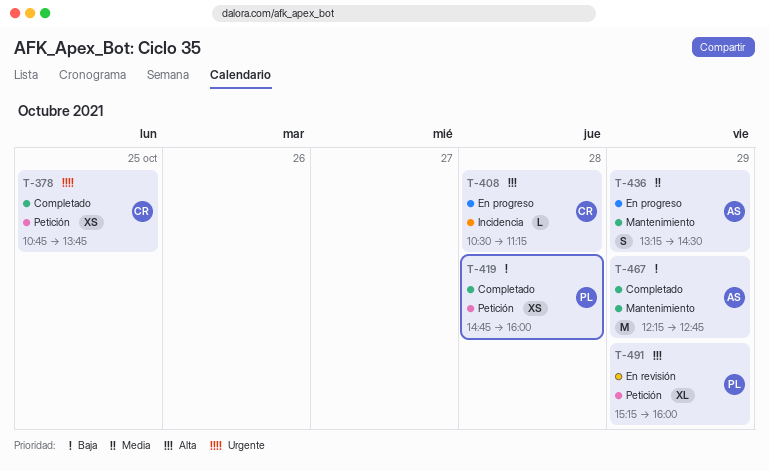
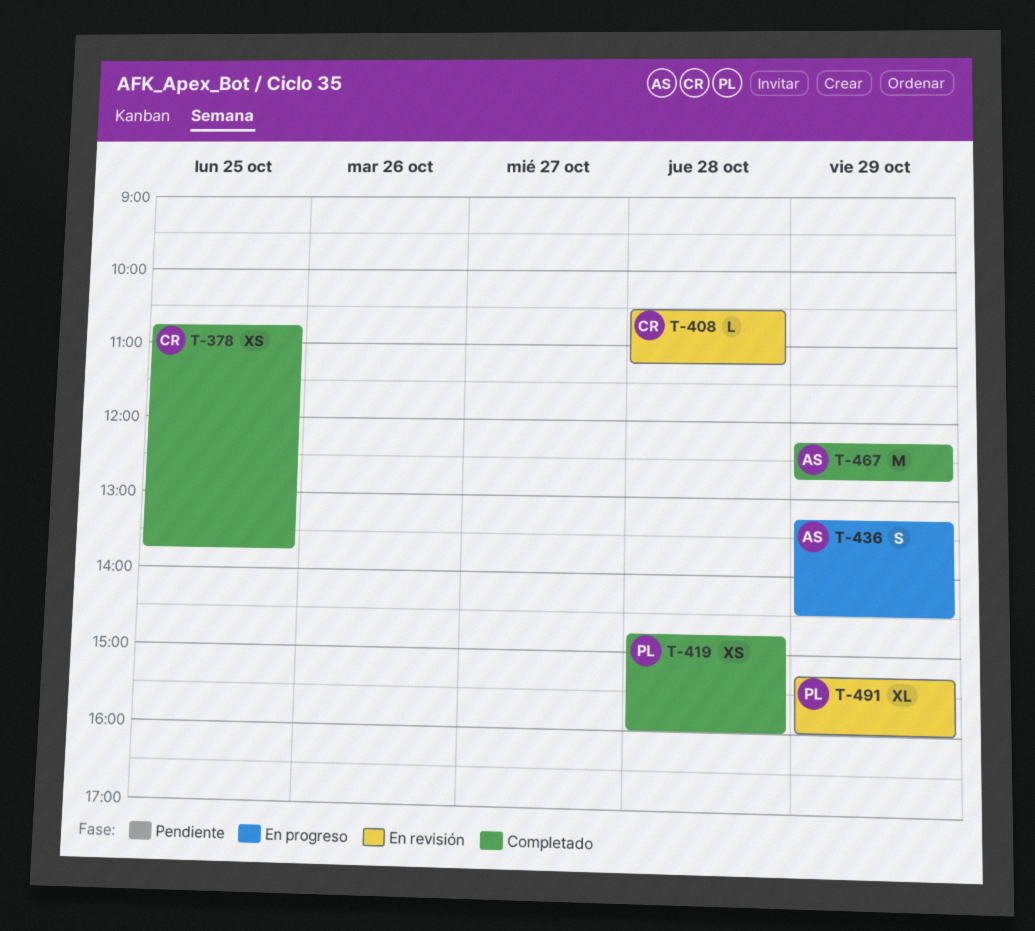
T-408, status: En progreso -> En revisión

